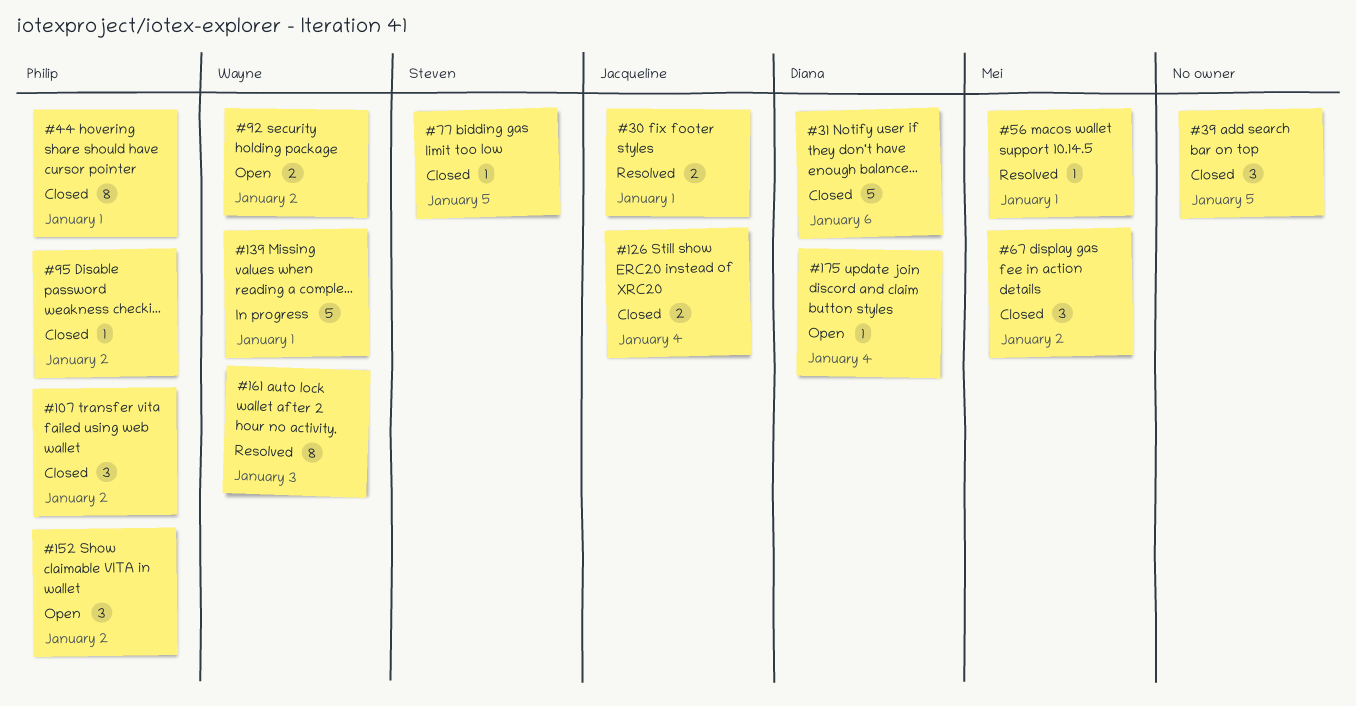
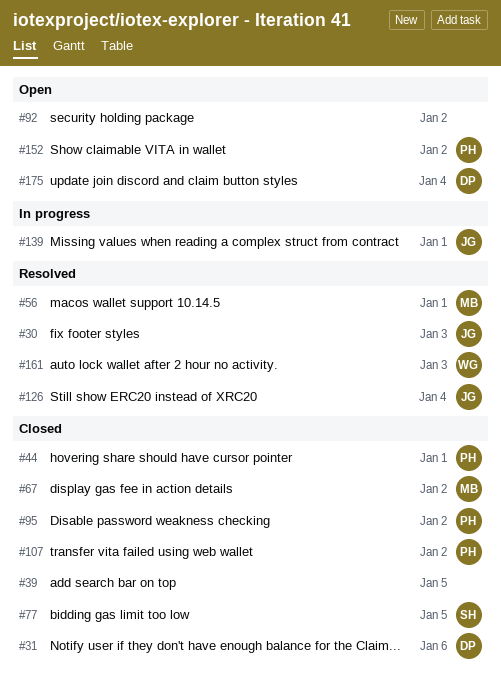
#30, due: Jan 1 -> Jan 3
#92, owner: Wayne -> none
#126, status: Closed -> Resolved
#139, owner: Wayne -> Jacqueline

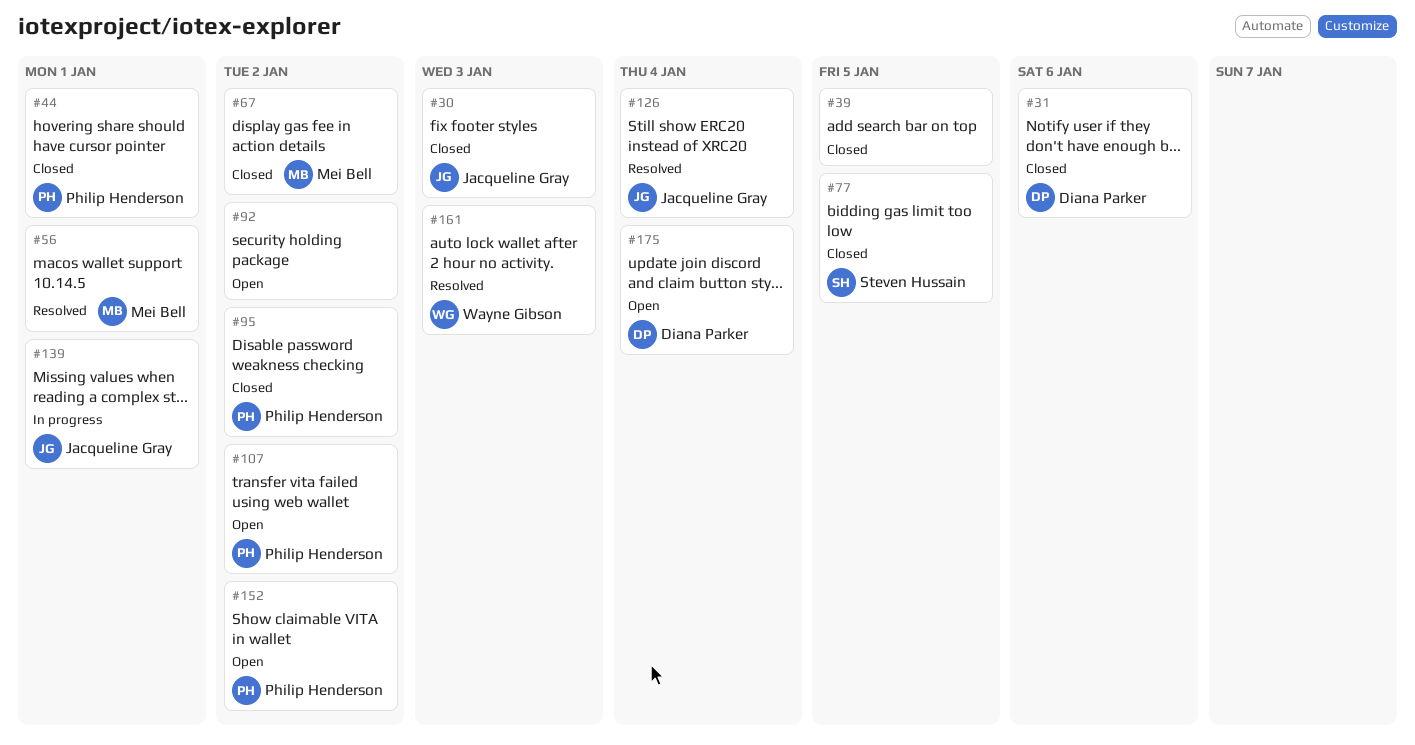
#30, status: Resolved -> Closed
#107, status: Closed -> Open

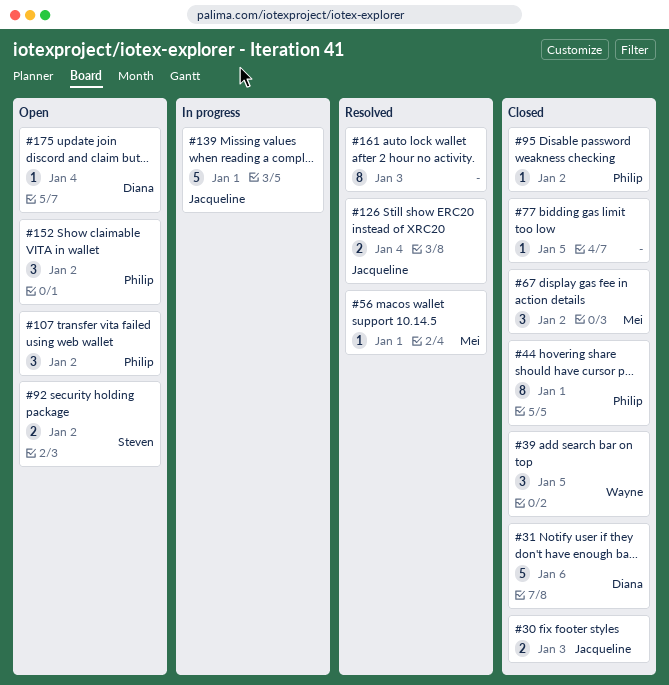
#39, owner: none -> Wayne Gibson
#77, owner: Steven Hussain -> none
#92, owner: none -> Steven Hussain
#161, owner: Wayne Gibson -> none

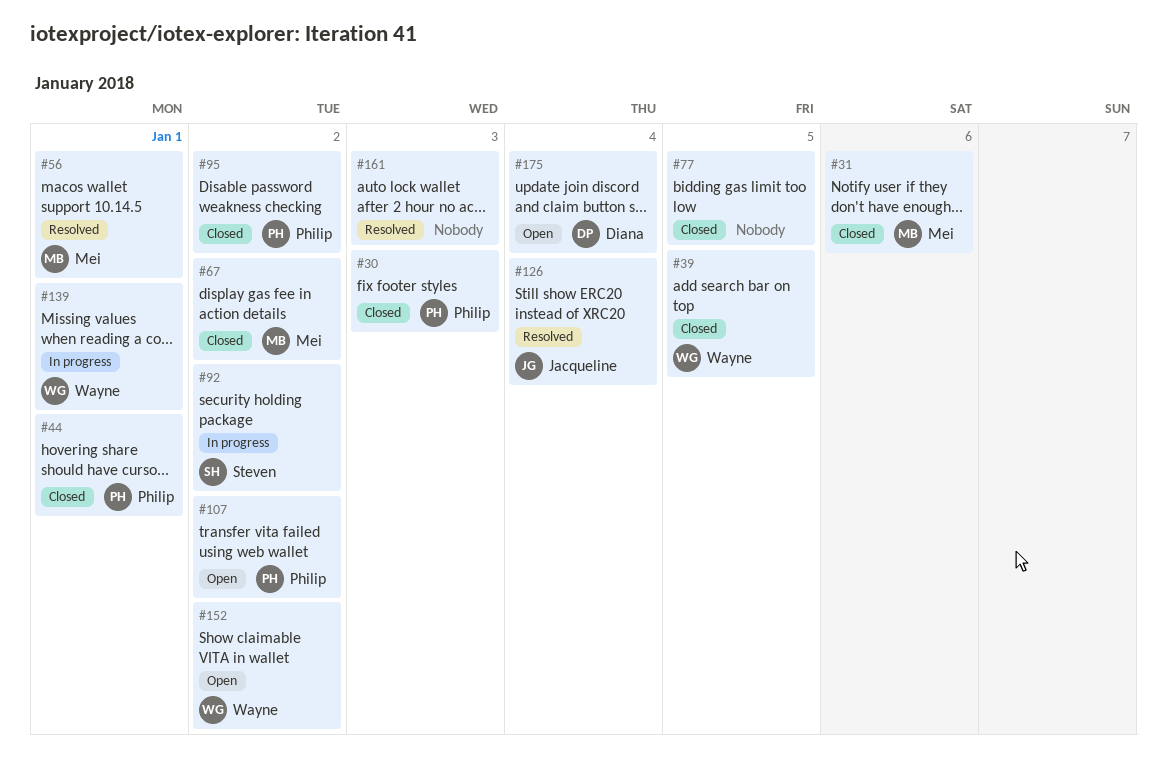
#30, owner: Jacqueline -> Philip
#31, owner: Diana -> Mei
#92, status: Open -> In progress
#139, owner: Jacqueline -> Wayne
#152, owner: Philip -> Wayne

